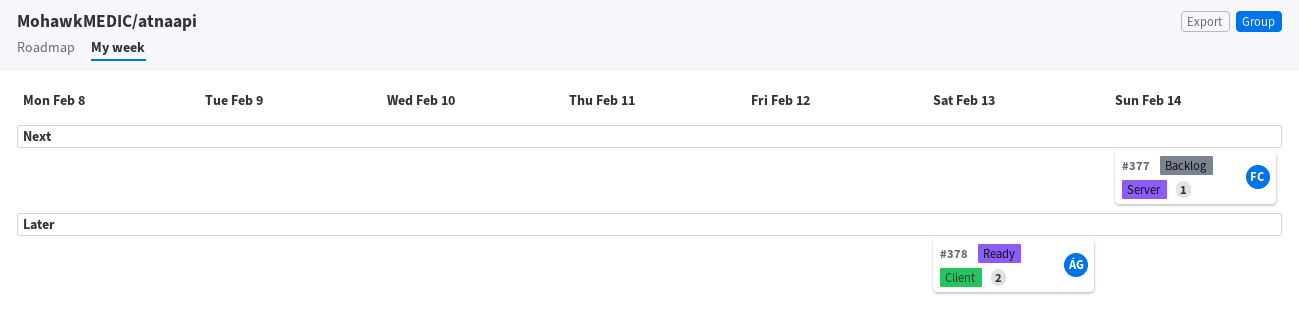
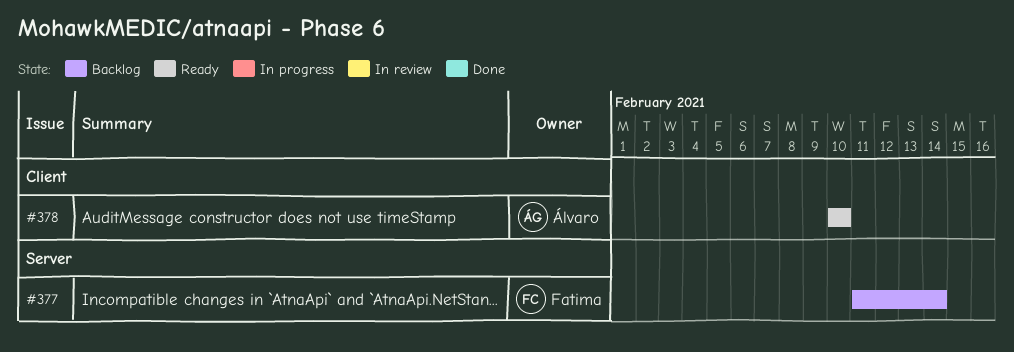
#378, due: Feb 13 -> Feb 10

